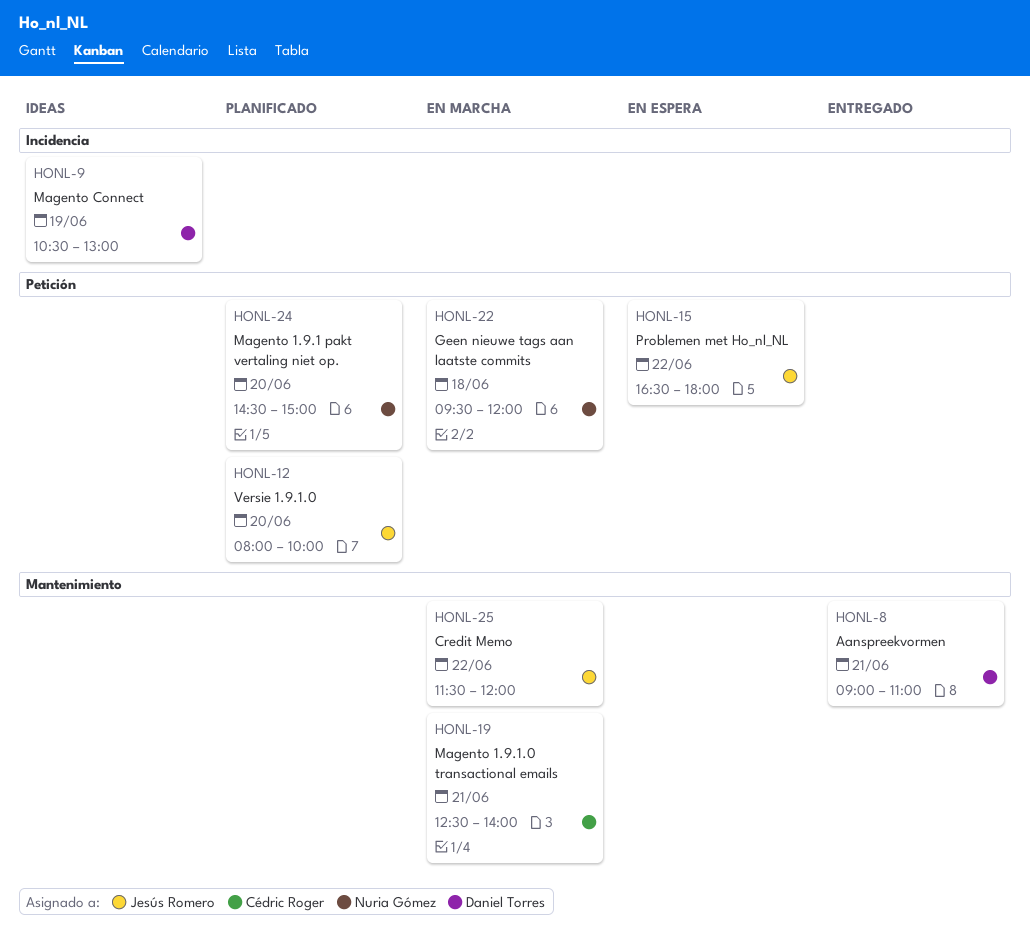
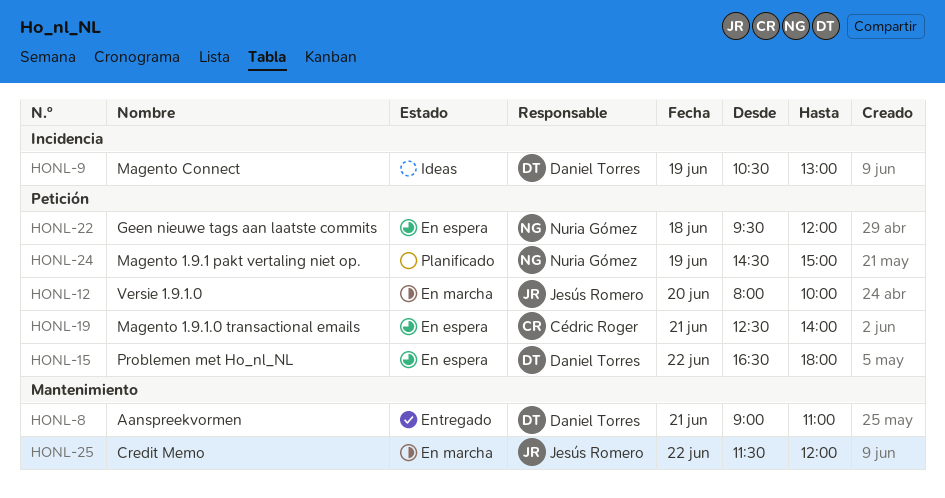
HONL-12, status: Planificado -> En marcha
HONL-15, owner: Jesús Romero -> Daniel Torres
HONL-19, status: En marcha -> En espera
HONL-19, label: Mantenimiento -> Petición
HONL-22, status: En marcha -> En espera
HONL-24, day: Jun 20 -> Jun 19

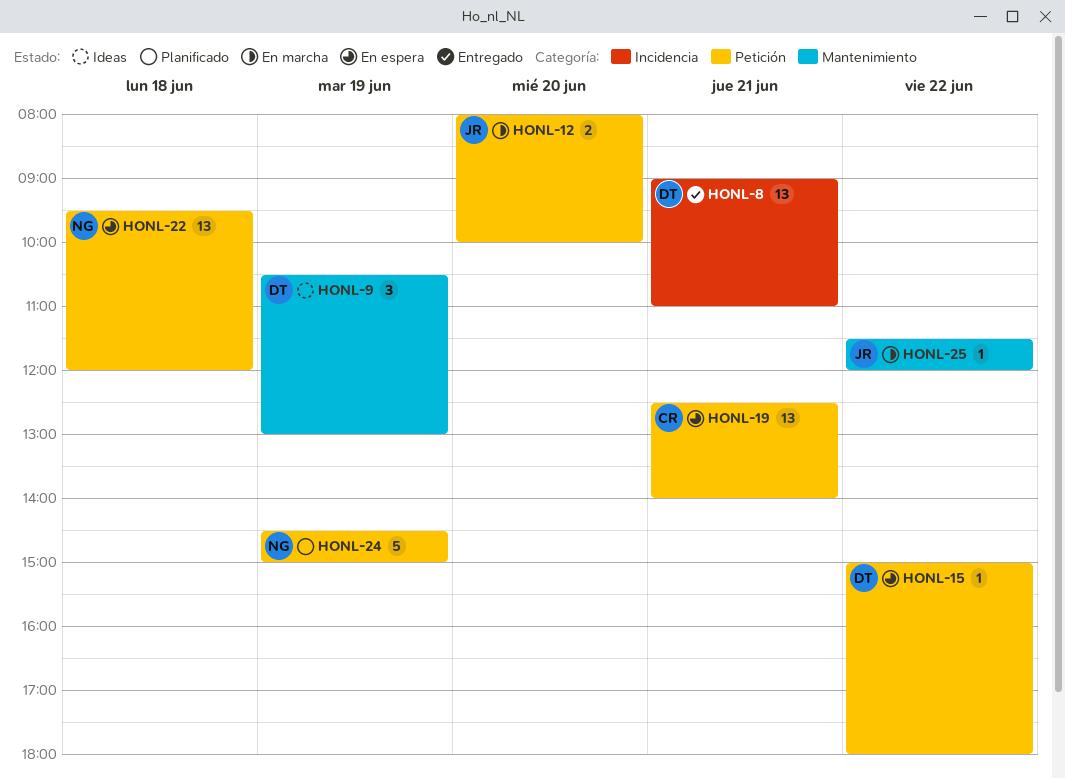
HONL-8, label: Mantenimiento -> Incidencia
HONL-9, label: Incidencia -> Mantenimiento
HONL-15, begins: 16:30 -> 15:00

